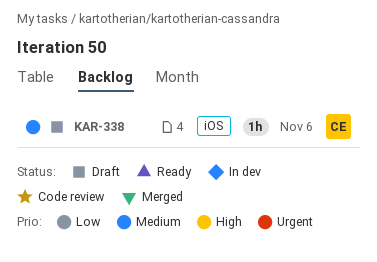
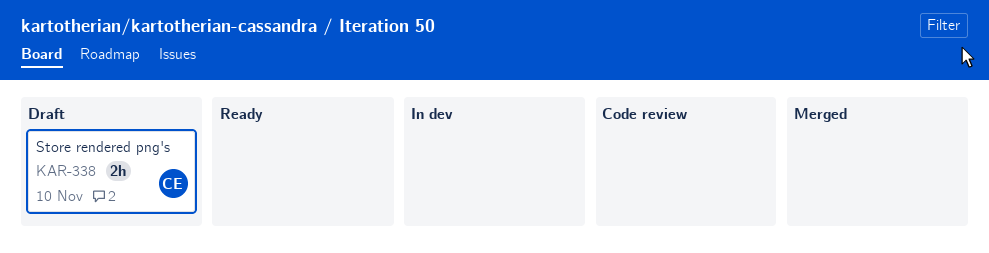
KAR-338, estimate: 1h -> 2h
KAR-338, due: Nov 6 -> Nov 10

